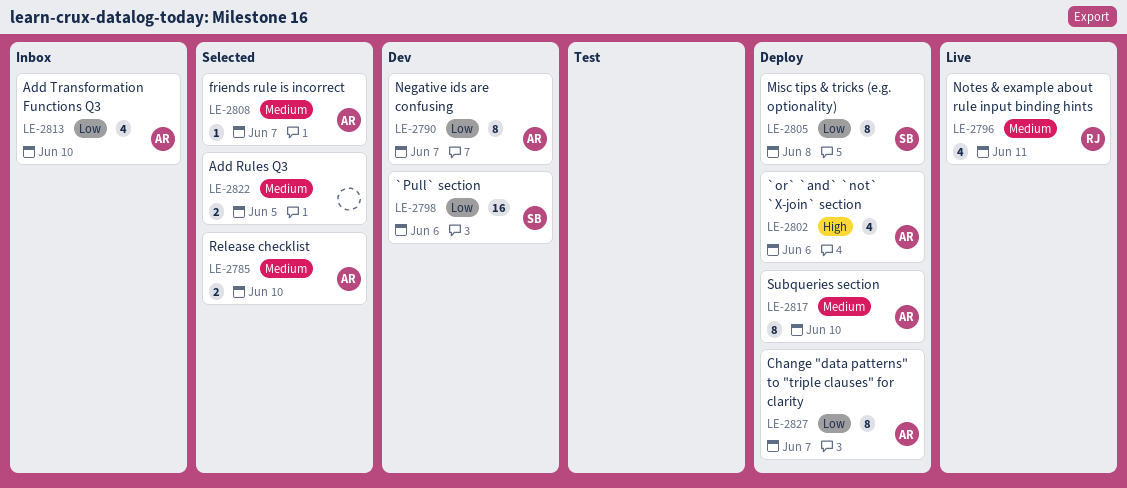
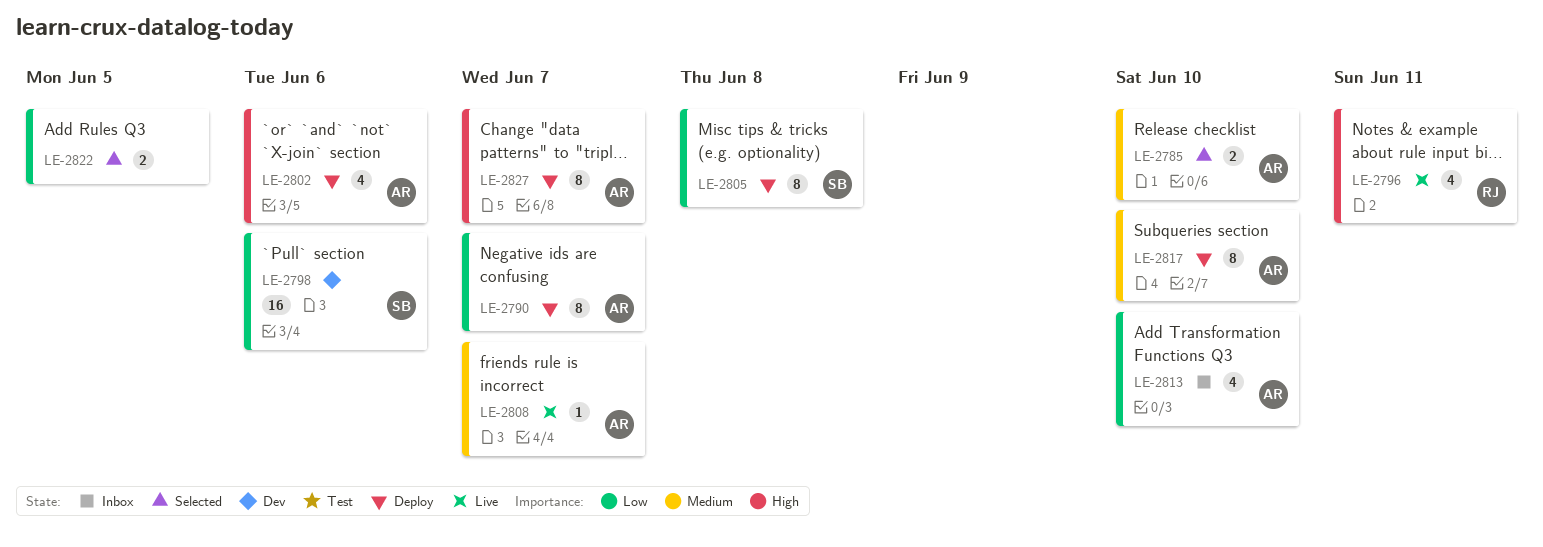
LE-2790, status: Dev -> Deploy
LE-2796, priority: Medium -> High
LE-2808, status: Selected -> Live
LE-2822, priority: Medium -> Low
LE-2827, priority: Low -> High

